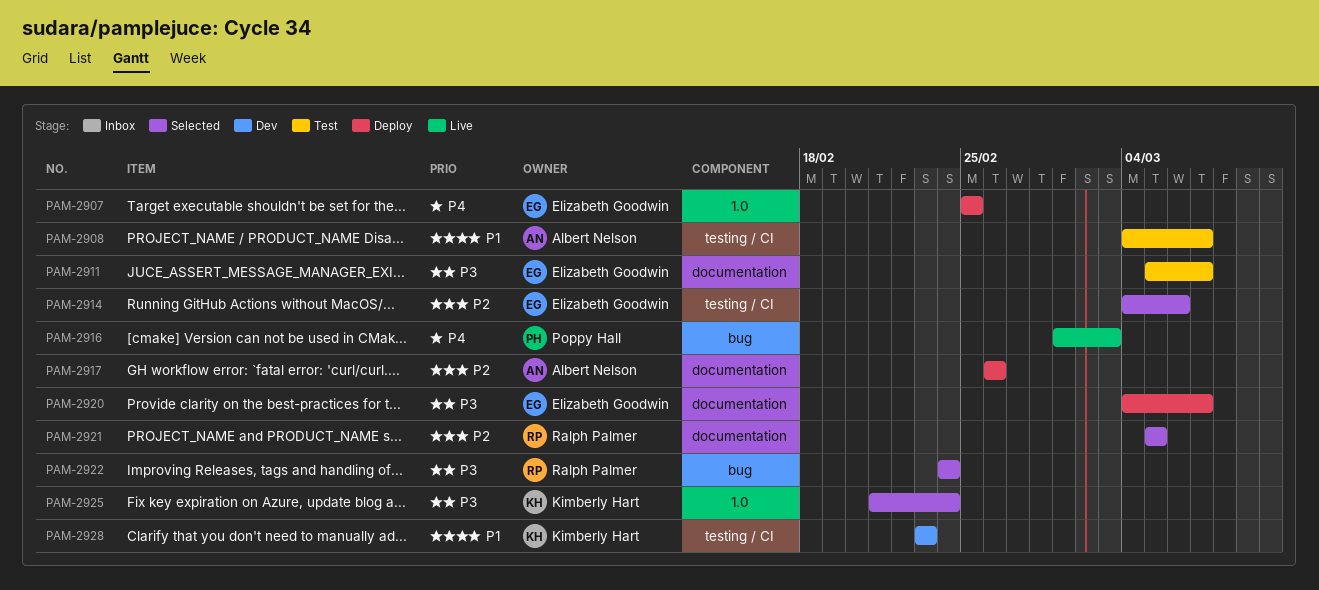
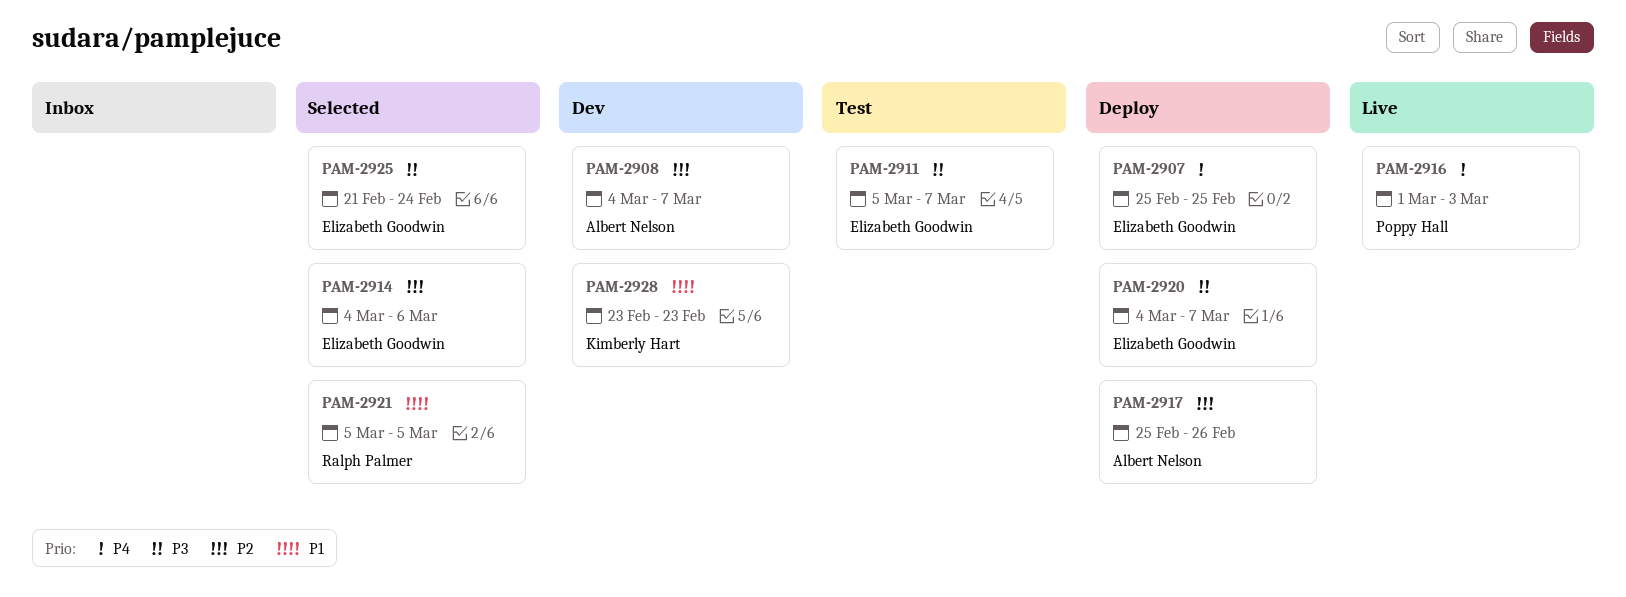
PAM-2908, status: Test -> Dev
PAM-2908, priority: P1 -> P2
PAM-2917, start: Feb 26 -> Feb 25
PAM-2921, priority: P2 -> P1
PAM-2922: present -> none
PAM-2925, owner: Kimberly Hart -> Elizabeth Goodwin

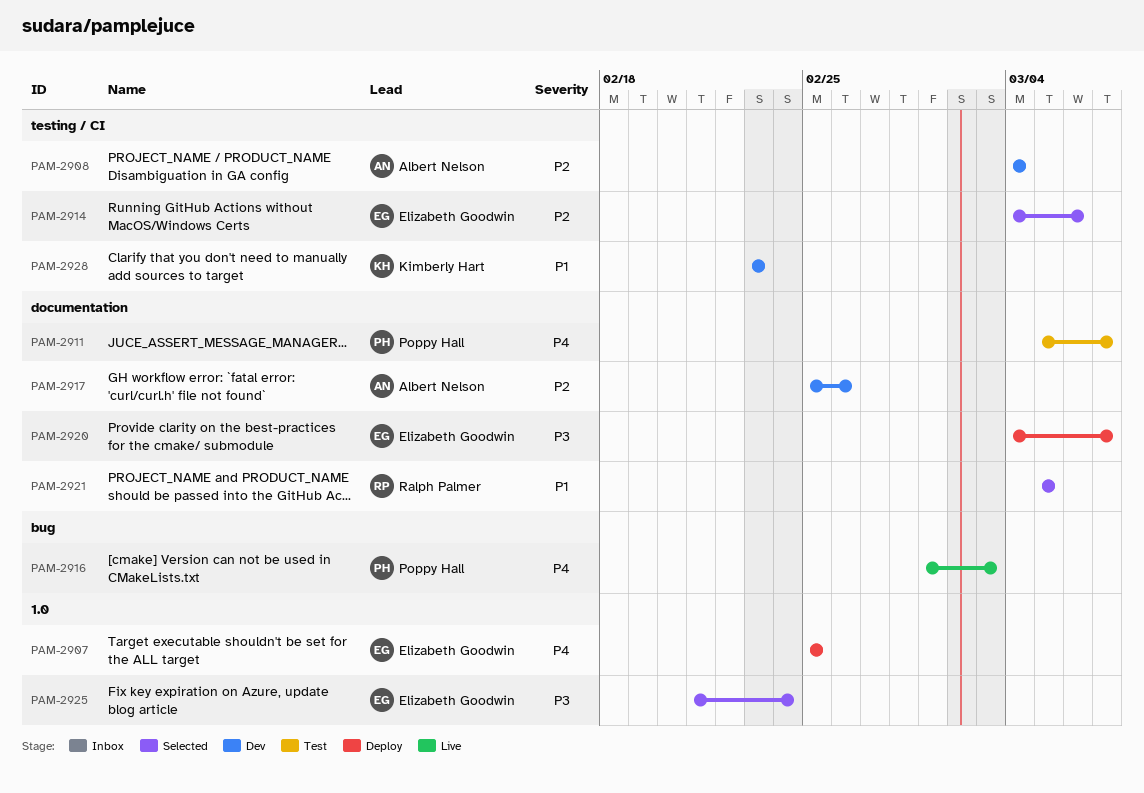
PAM-2908, due: Mar 7 -> Mar 4
PAM-2911, owner: Elizabeth Goodwin -> Poppy Hall
PAM-2911, priority: P3 -> P4
PAM-2917, status: Deploy -> Dev

